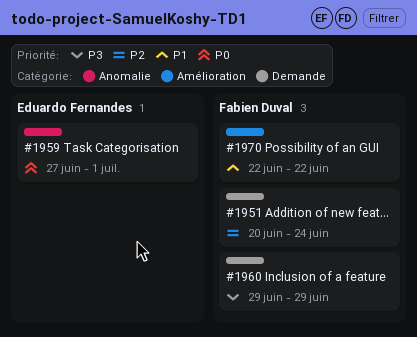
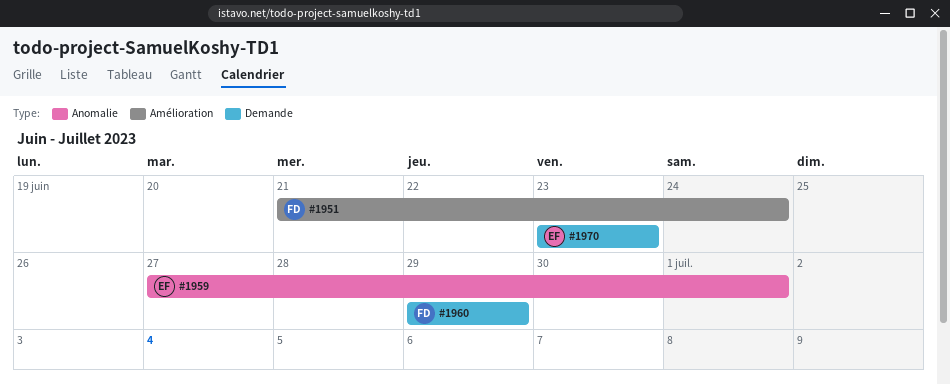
#1951, label: Demande -> Amélioration
#1951, start: Jun 20 -> Jun 21
#1970, owner: Fabien Duval -> Eduardo Fernandes
#1970, label: Amélioration -> Demande
#1970, start: Jun 22 -> Jun 23
#1970, due: Jun 22 -> Jun 23

